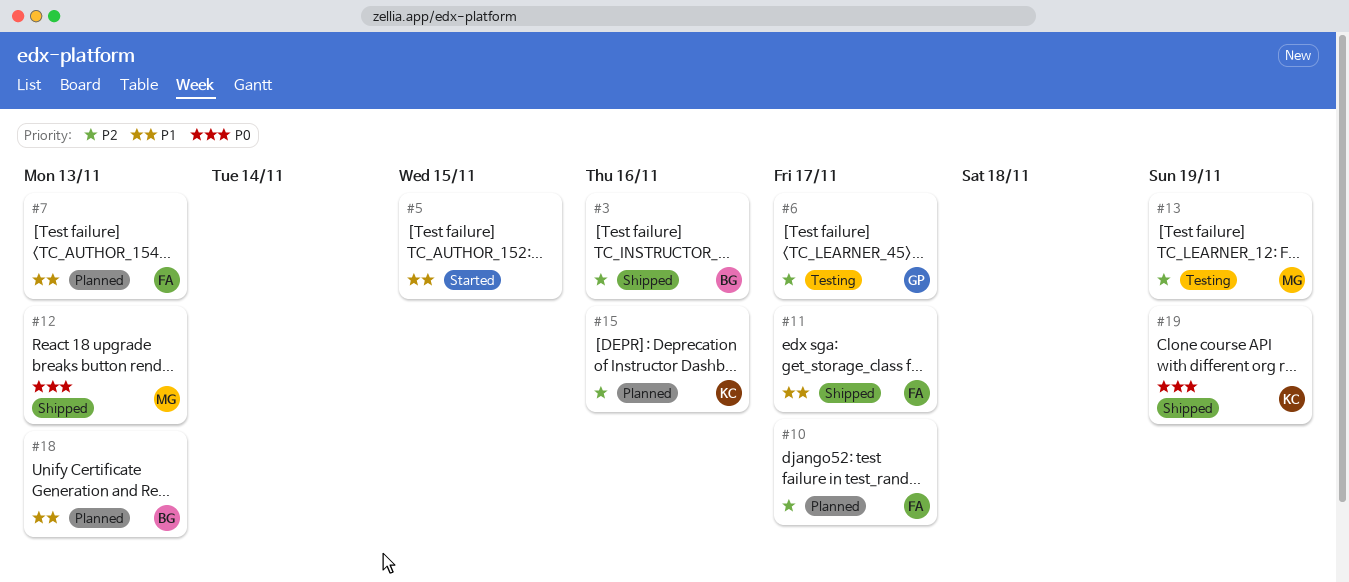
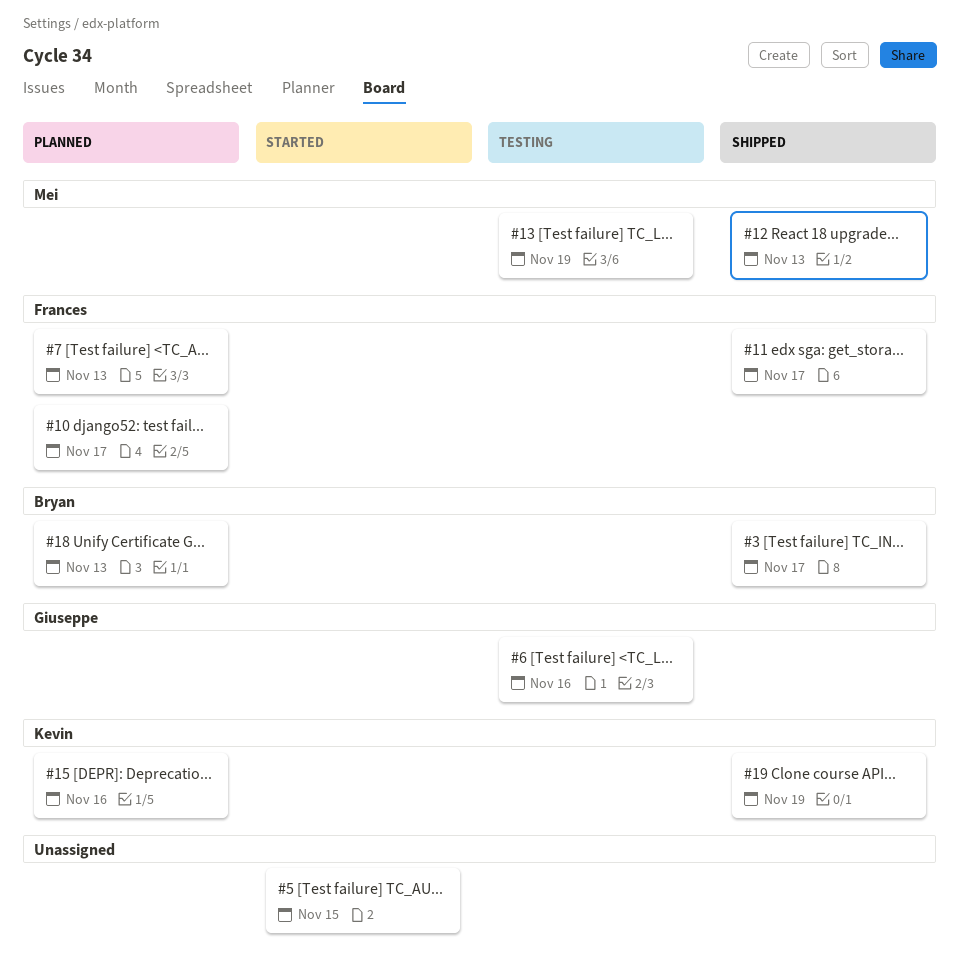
#3, due: Nov 16 -> Nov 17
#6, due: Nov 17 -> Nov 16

